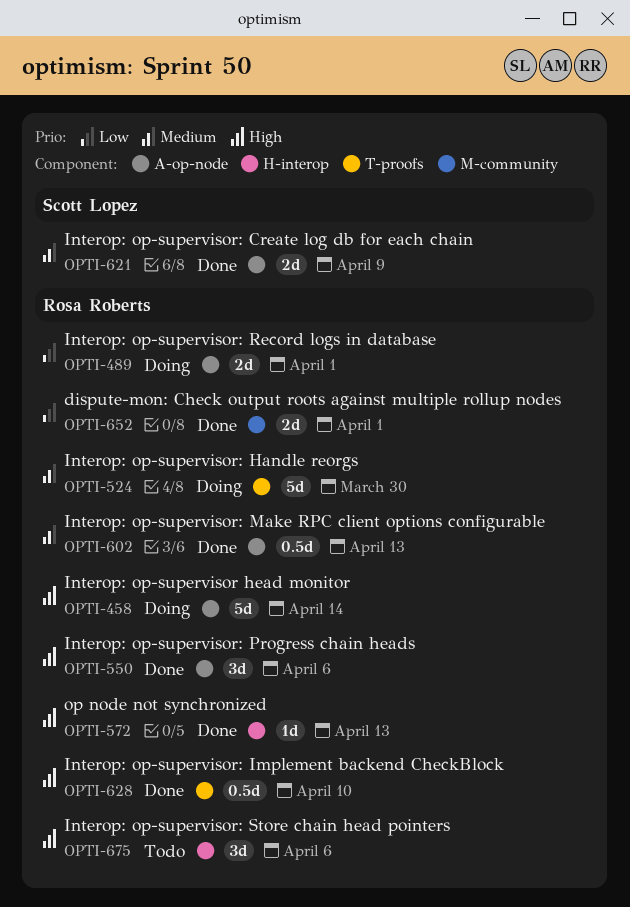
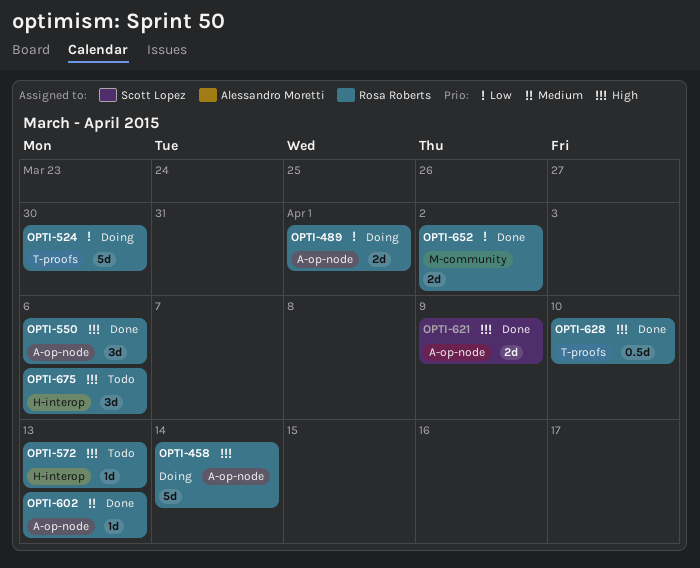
OPTI-524, priority: Medium -> Low
OPTI-572, status: Done -> Todo
OPTI-602, estimate: 0.5d -> 1d
OPTI-621, priority: Medium -> High
OPTI-652, due: Apr 1 -> Apr 2

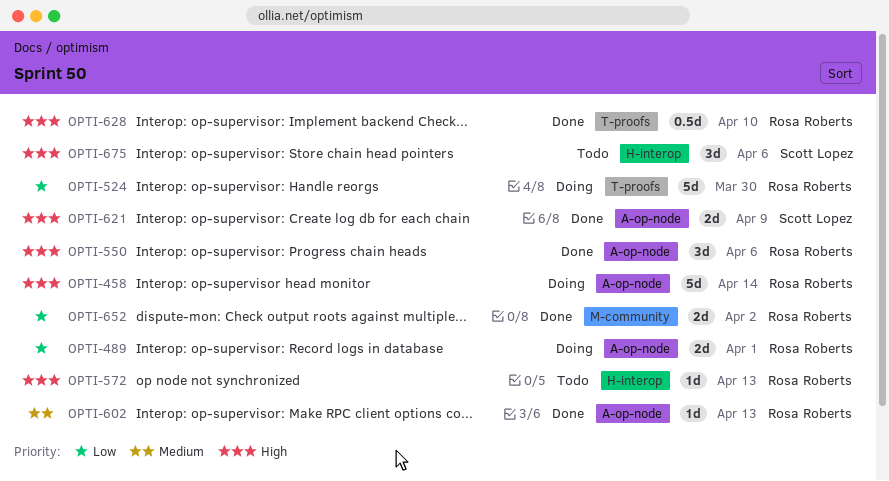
OPTI-675, owner: Rosa Roberts -> Scott Lopez

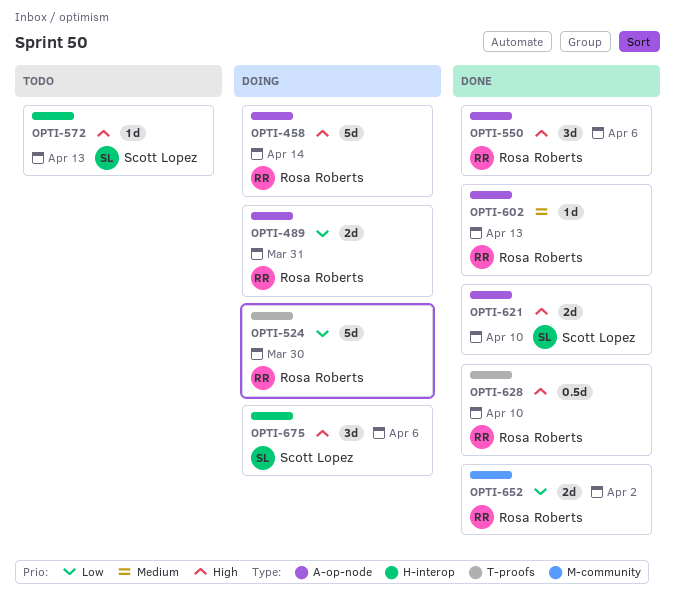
OPTI-489, due: Apr 1 -> Mar 31
OPTI-572, owner: Rosa Roberts -> Scott Lopez
OPTI-621, due: Apr 9 -> Apr 10
OPTI-675, status: Todo -> Doing

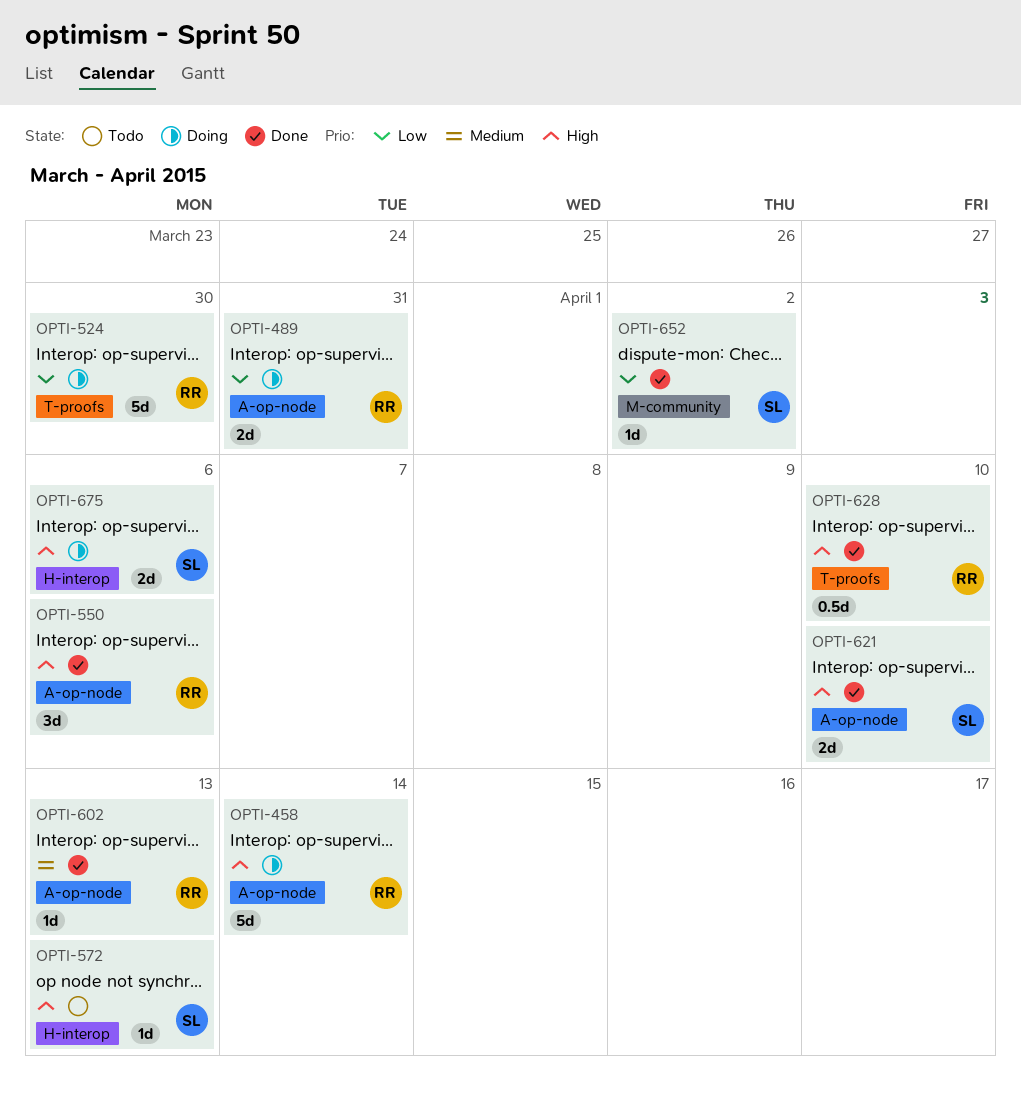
OPTI-652, owner: Rosa Roberts -> Scott Lopez
OPTI-652, estimate: 2d -> 1d
OPTI-675, estimate: 3d -> 2d

